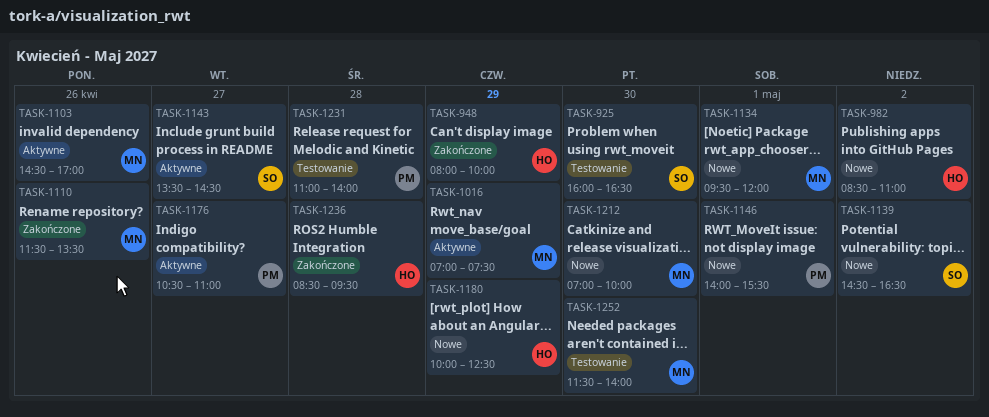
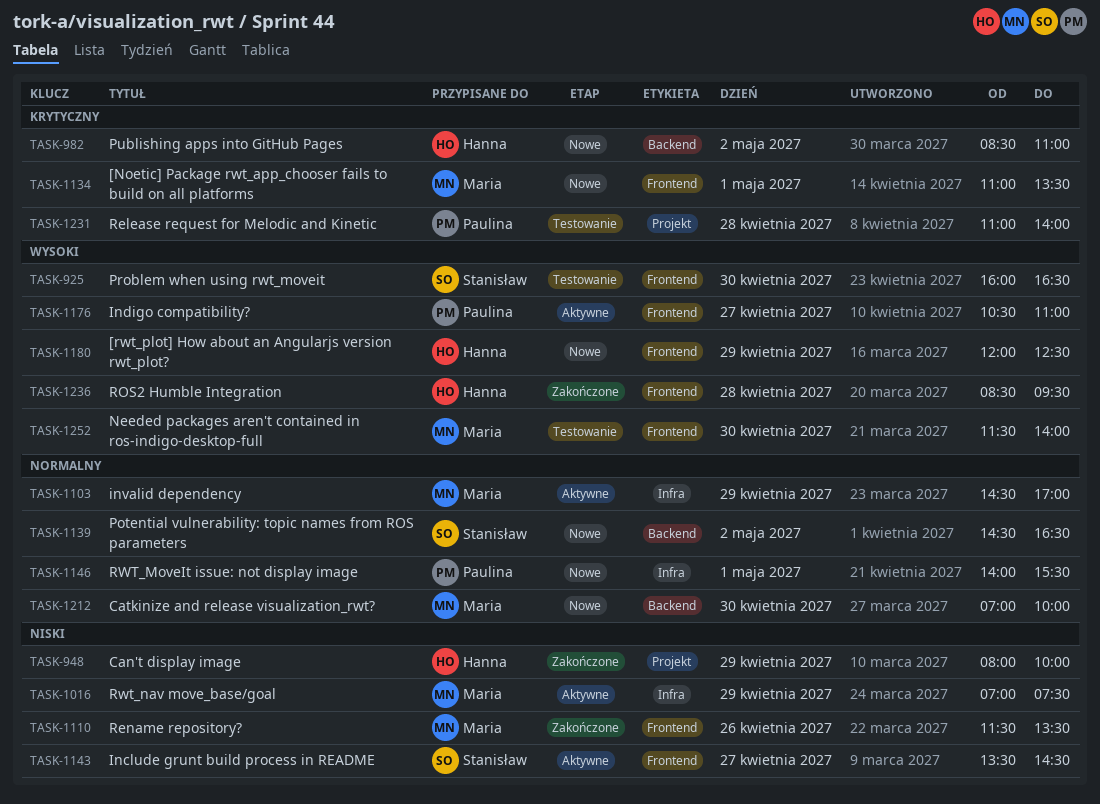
TASK-1103, day: Apr 26 -> Apr 29
TASK-1134, begins: 09:30 -> 11:00
TASK-1134, ends: 12:00 -> 13:30
TASK-1180, begins: 10:00 -> 12:00

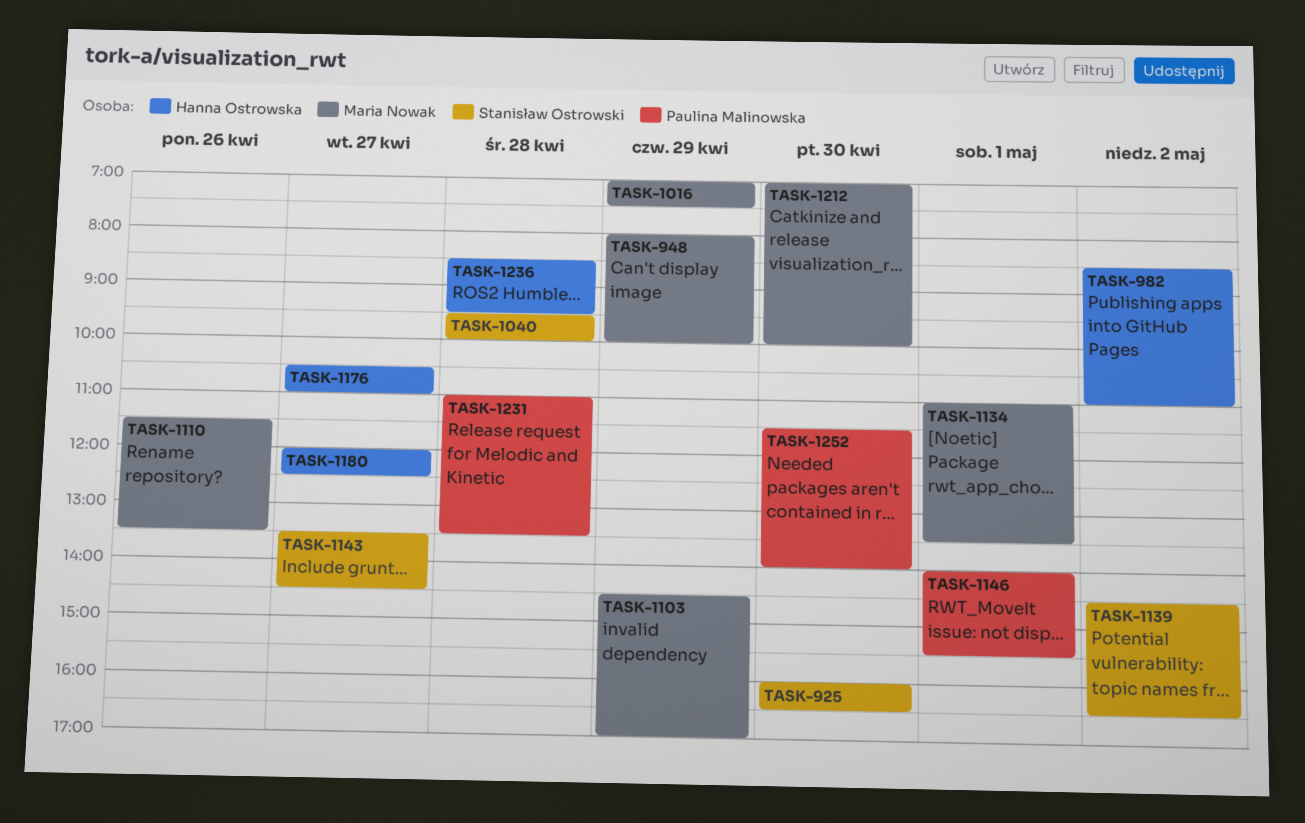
TASK-948, owner: Hanna Ostrowska -> Maria Nowak
TASK-1040: none -> present
TASK-1176, owner: Paulina Malinowska -> Hanna Ostrowska
TASK-1180, day: Apr 29 -> Apr 27
TASK-1231, ends: 14:00 -> 13:30
TASK-1252, owner: Maria Nowak -> Paulina Malinowska

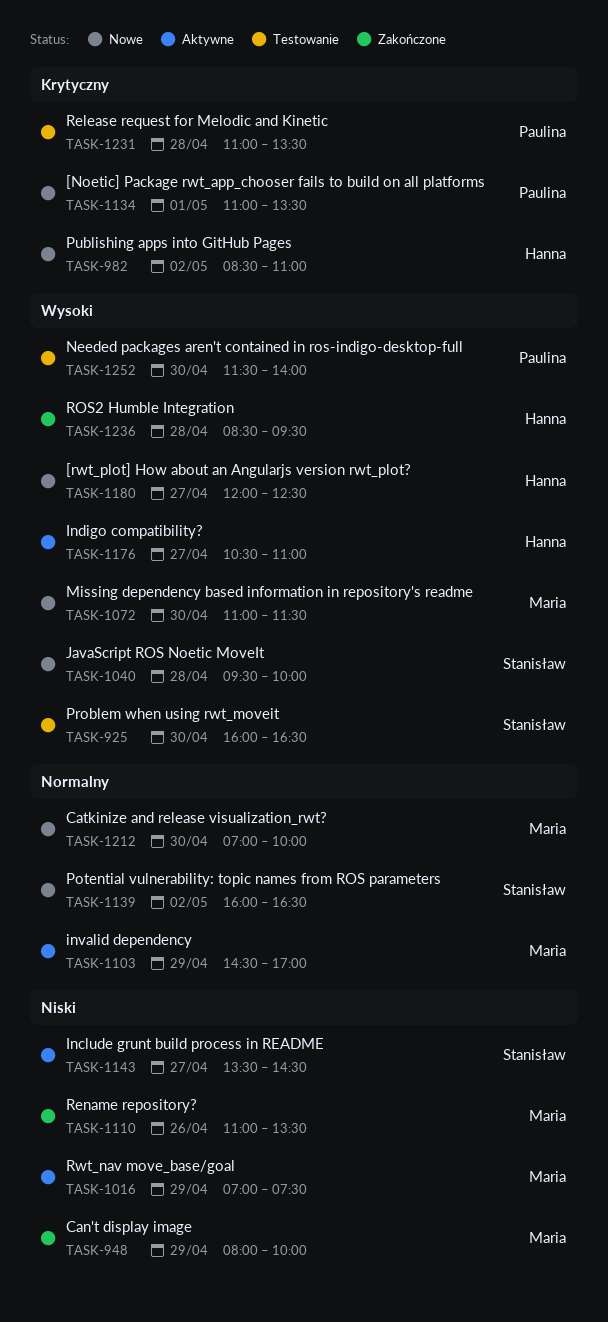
TASK-1072: none -> present
TASK-1110, begins: 11:30 -> 11:00
TASK-1134, owner: Maria Nowak -> Paulina Malinowska
TASK-1139, begins: 14:30 -> 16:00
TASK-1146: present -> none

